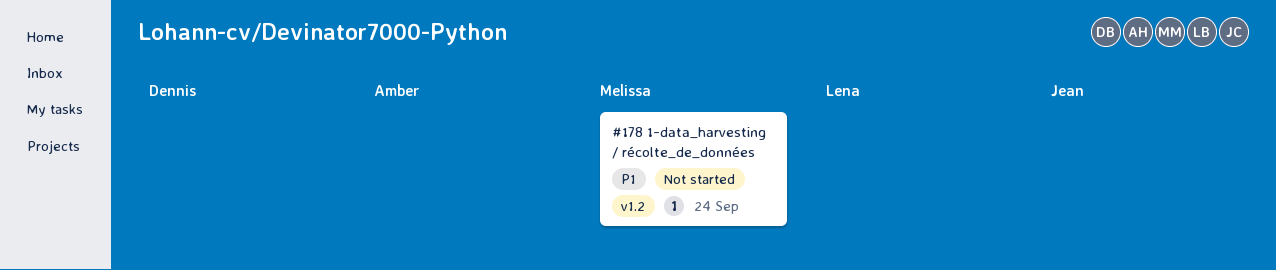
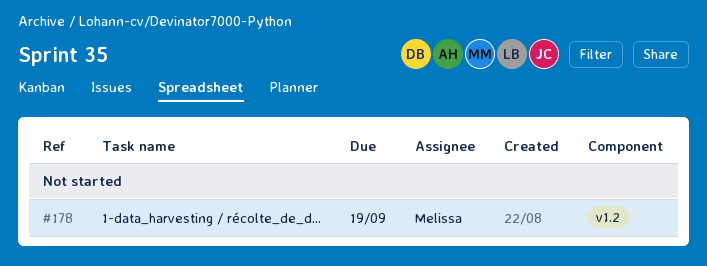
#178, due: Sep 24 -> Sep 19

